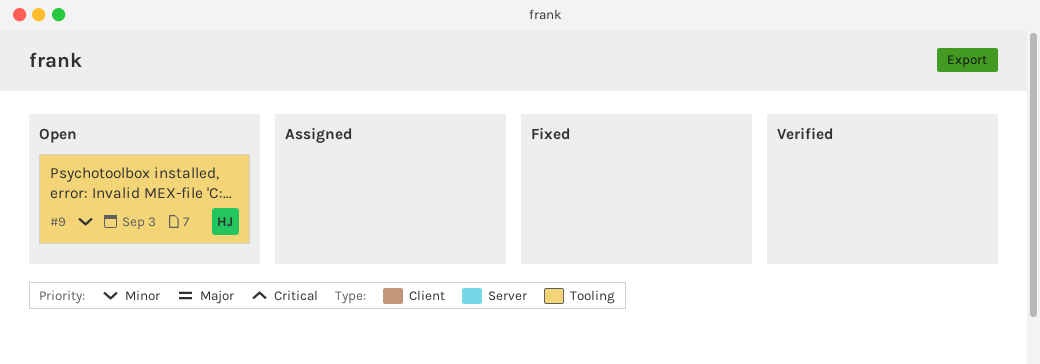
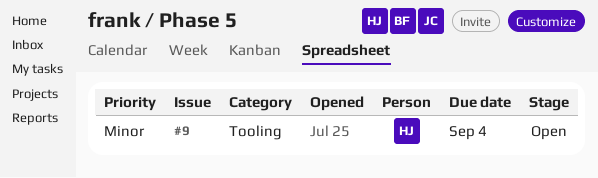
#9, due: Sep 3 -> Sep 4

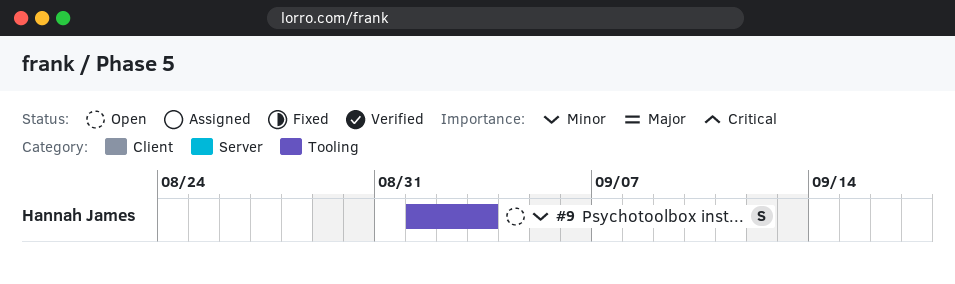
#9, due: Sep 4 -> Sep 3

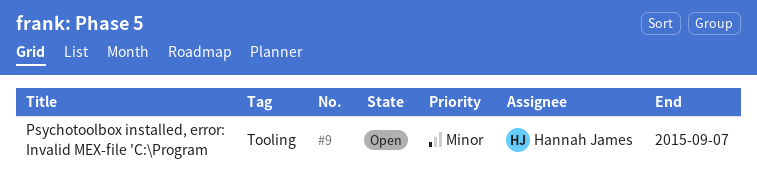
#9, due: Sep 3 -> Sep 7

